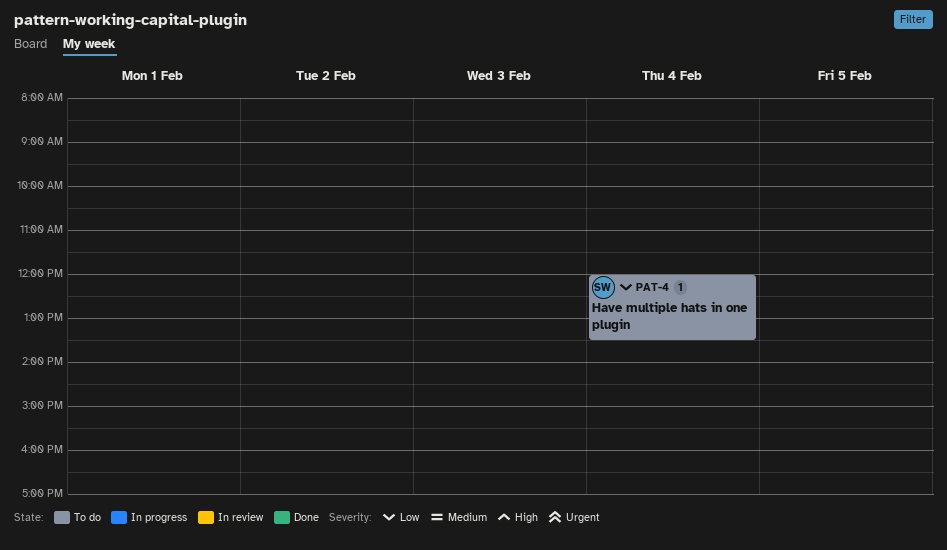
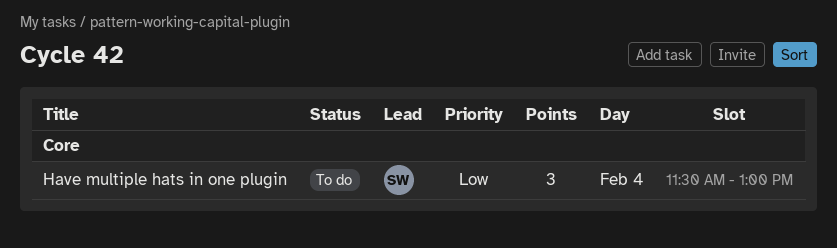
Have multiple hats in one plugin, estimate: 1 -> 3
Have multiple hats in one plugin, begins: 12:00 -> 11:30
Have multiple hats in one plugin, ends: 13:30 -> 13:00

